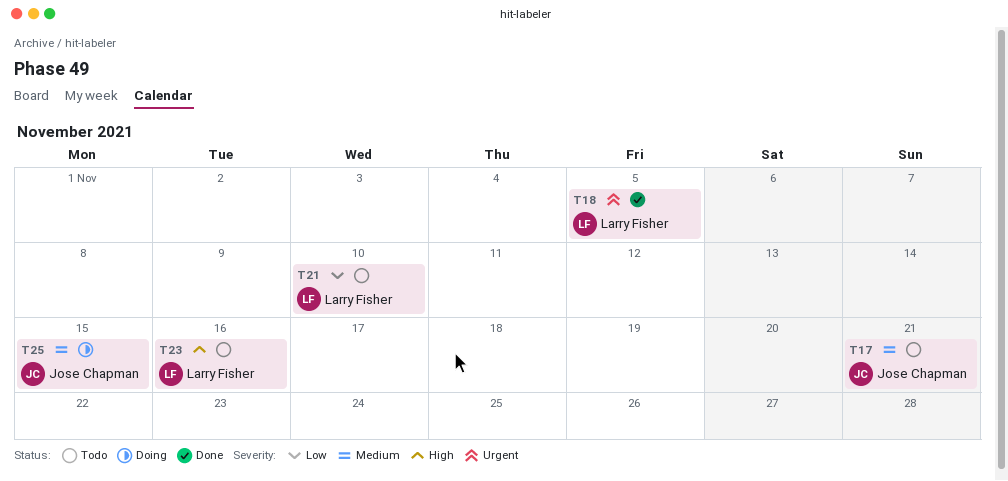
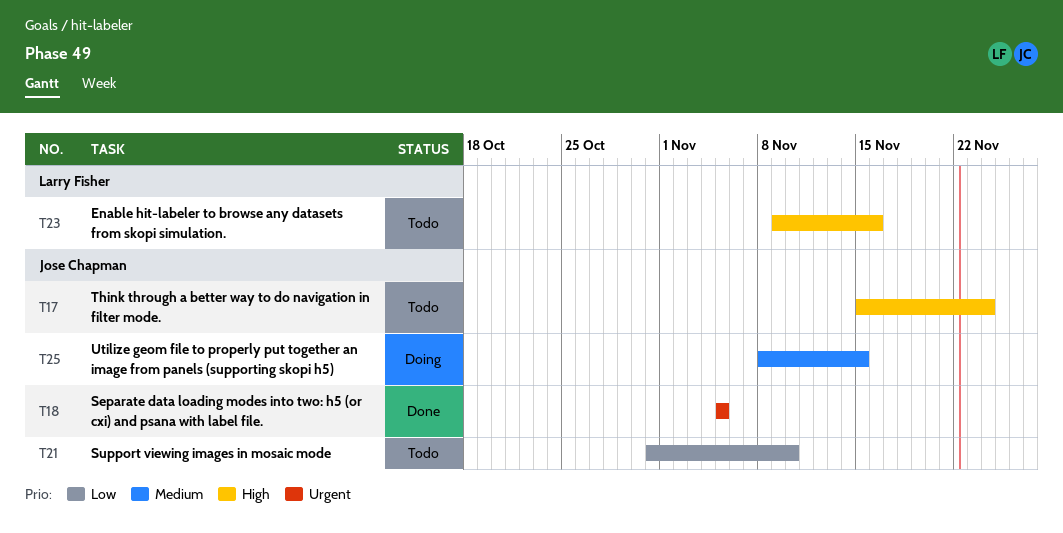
T17, priority: Medium -> High
T17, due: Nov 21 -> Nov 24
T18, owner: Larry Fisher -> Jose Chapman
T21, owner: Larry Fisher -> Jose Chapman

